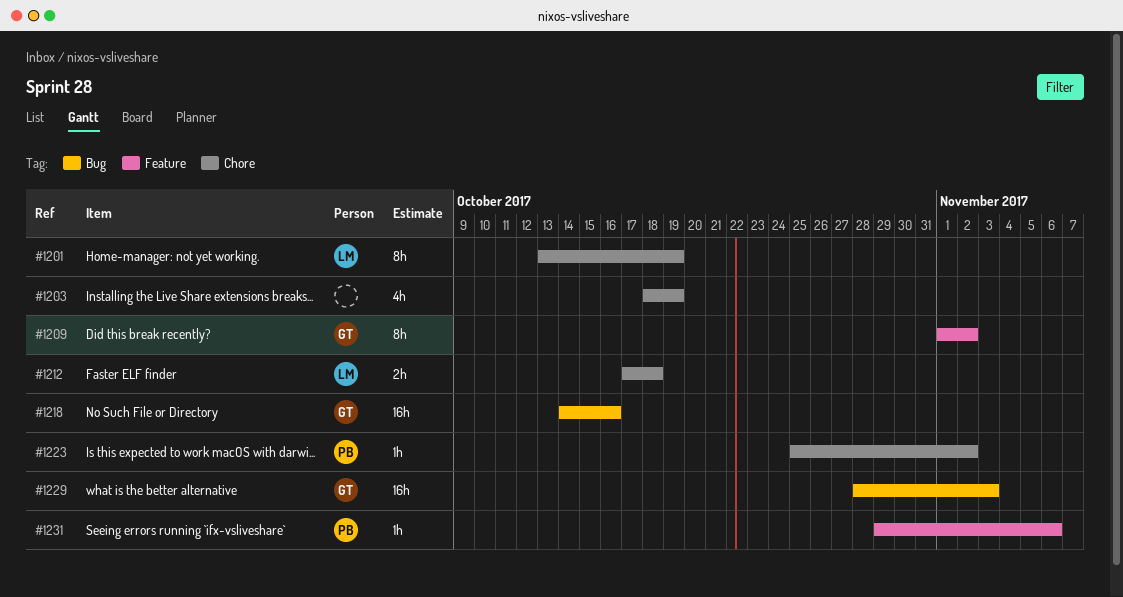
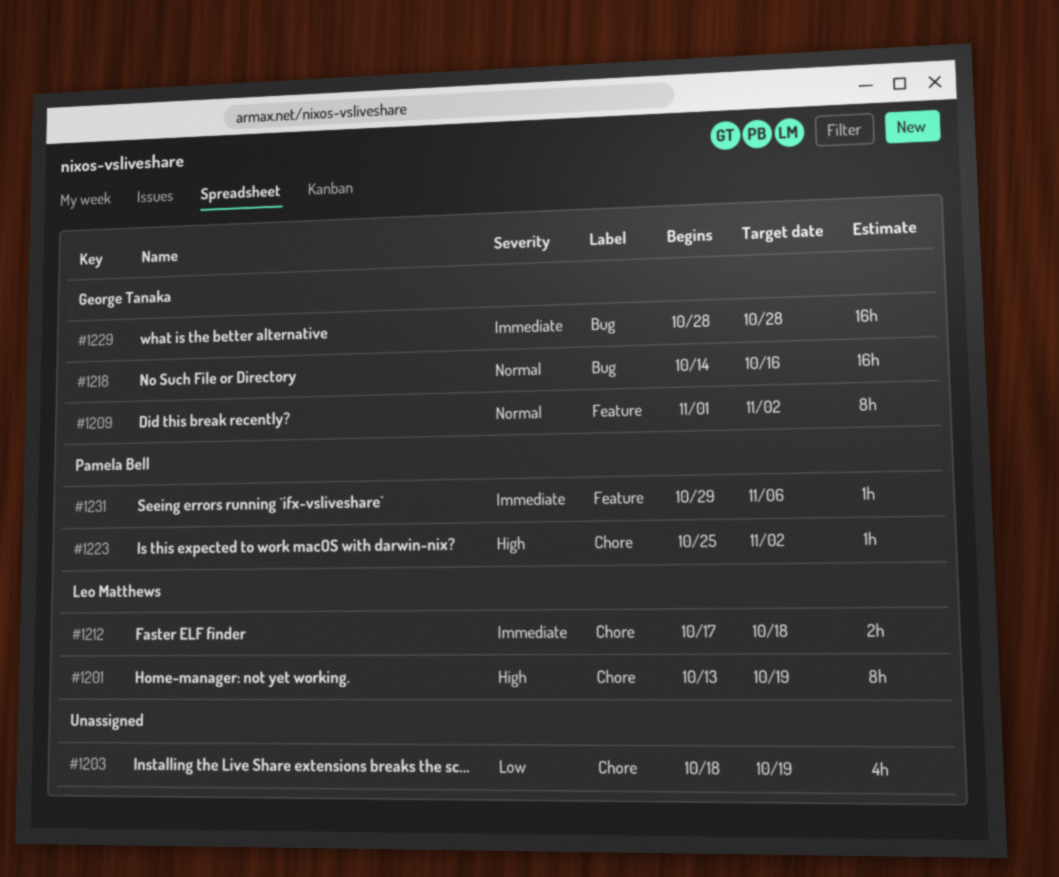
#1229, due: Nov 3 -> Oct 28

